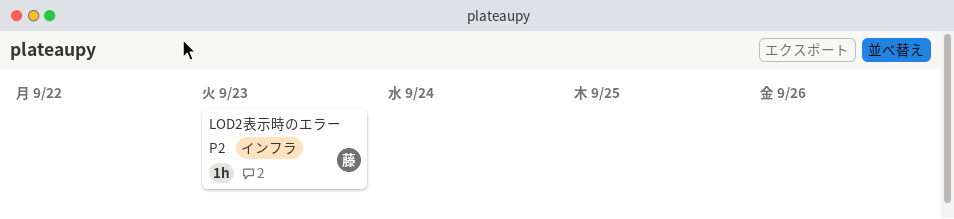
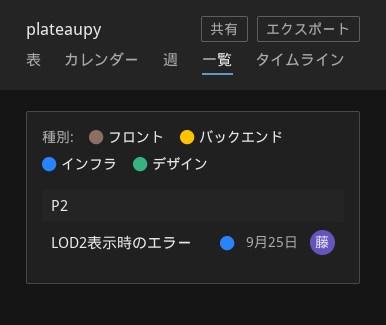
LOD2表示時のエラー, due: Sep 23 -> Sep 25

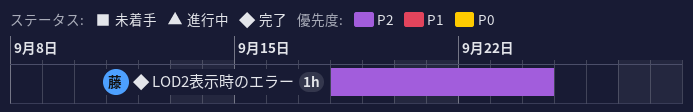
LOD2表示時のエラー, due: Sep 25 -> Sep 24

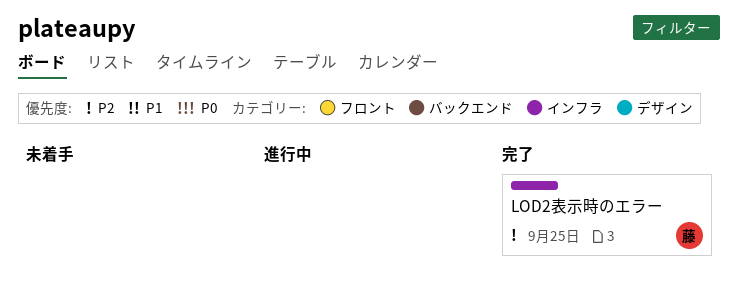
LOD2表示時のエラー, due: Sep 24 -> Sep 25

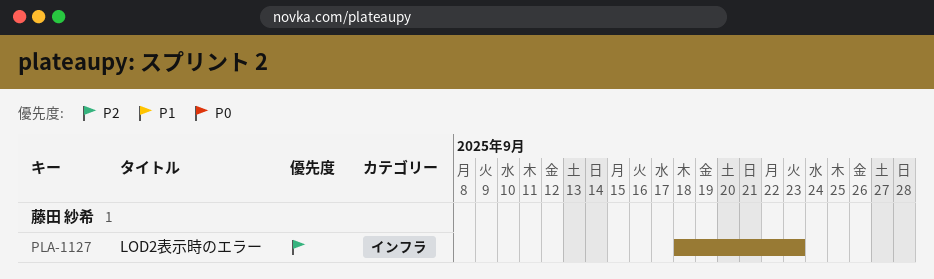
LOD2表示時のエラー, due: Sep 25 -> Sep 23

